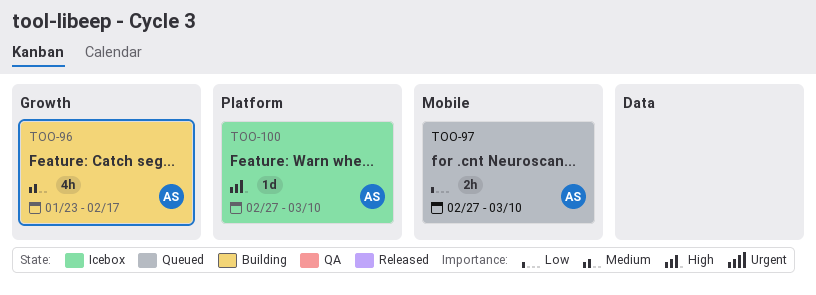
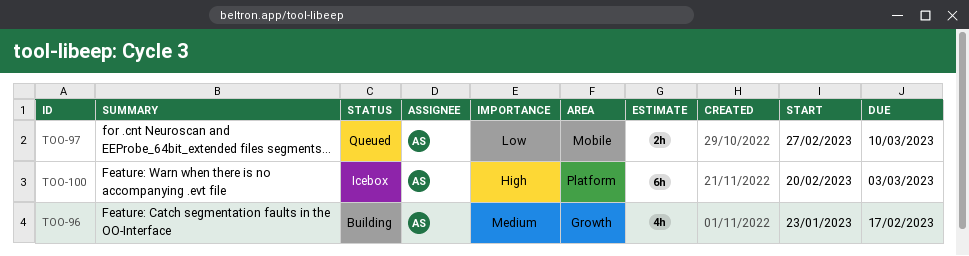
TOO-100, estimate: 1d -> 6h
TOO-100, start: Feb 27 -> Feb 20
TOO-100, due: Mar 10 -> Mar 3

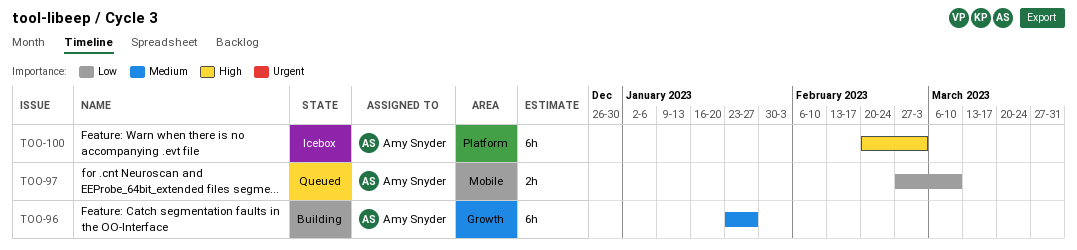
TOO-96, estimate: 4h -> 6h
TOO-96, due: Feb 17 -> Jan 27

